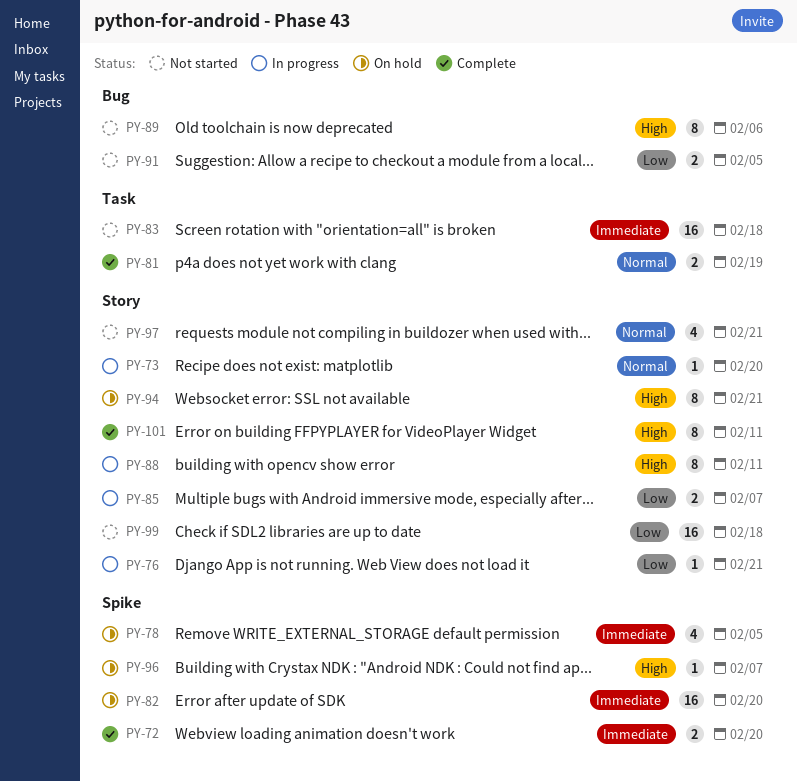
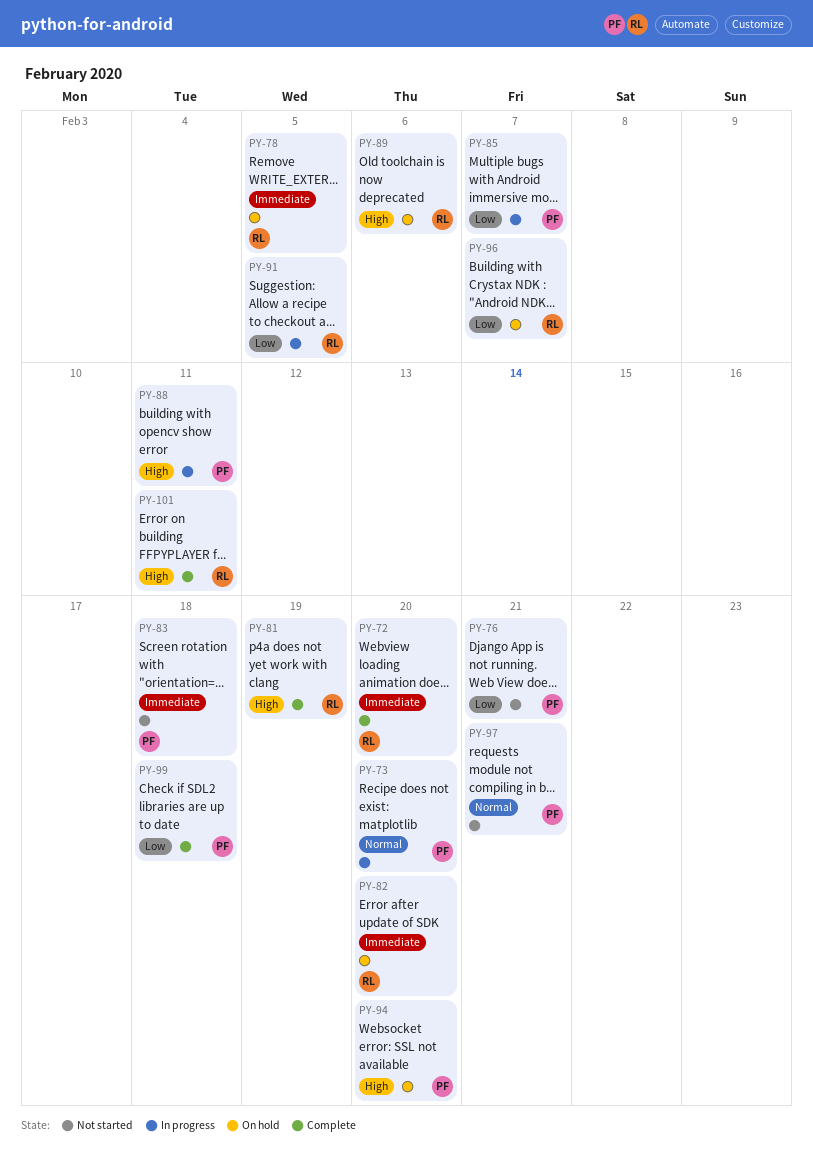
PY-76, status: In progress -> Not started
PY-81, priority: Normal -> High
PY-89, status: Not started -> On hold
PY-91, status: Not started -> In progress
PY-94, due: Feb 21 -> Feb 20
PY-96, priority: High -> Low
PY-99, status: Not started -> Complete

